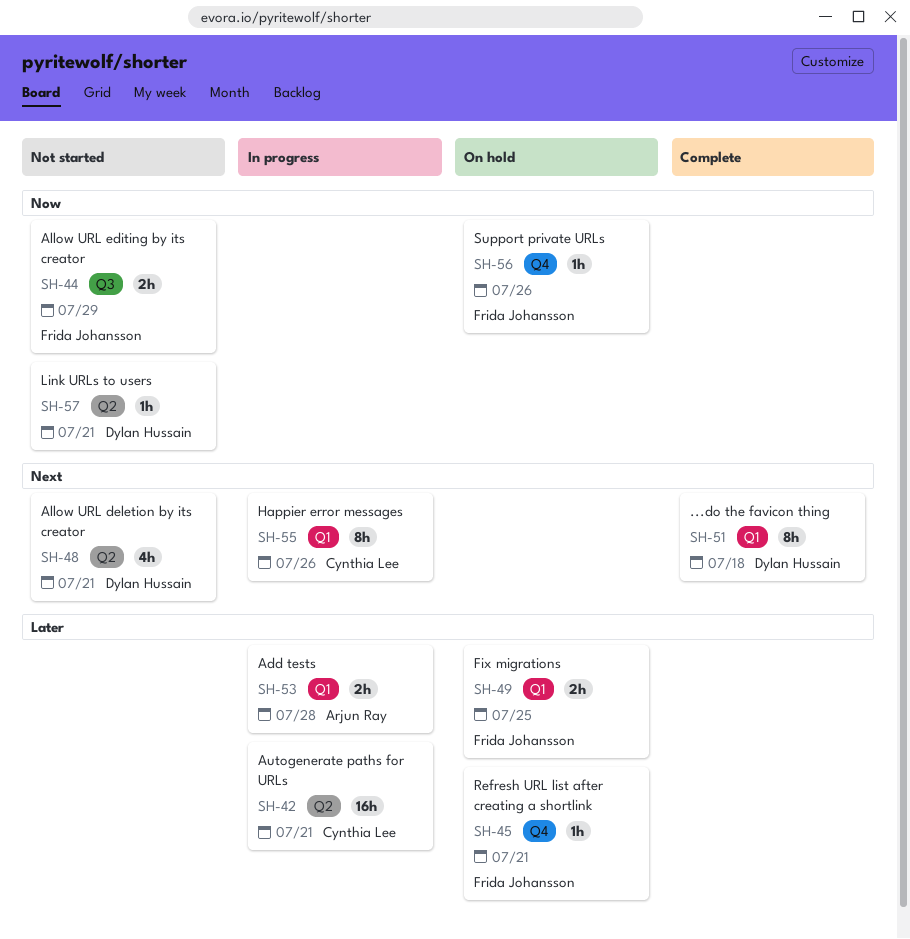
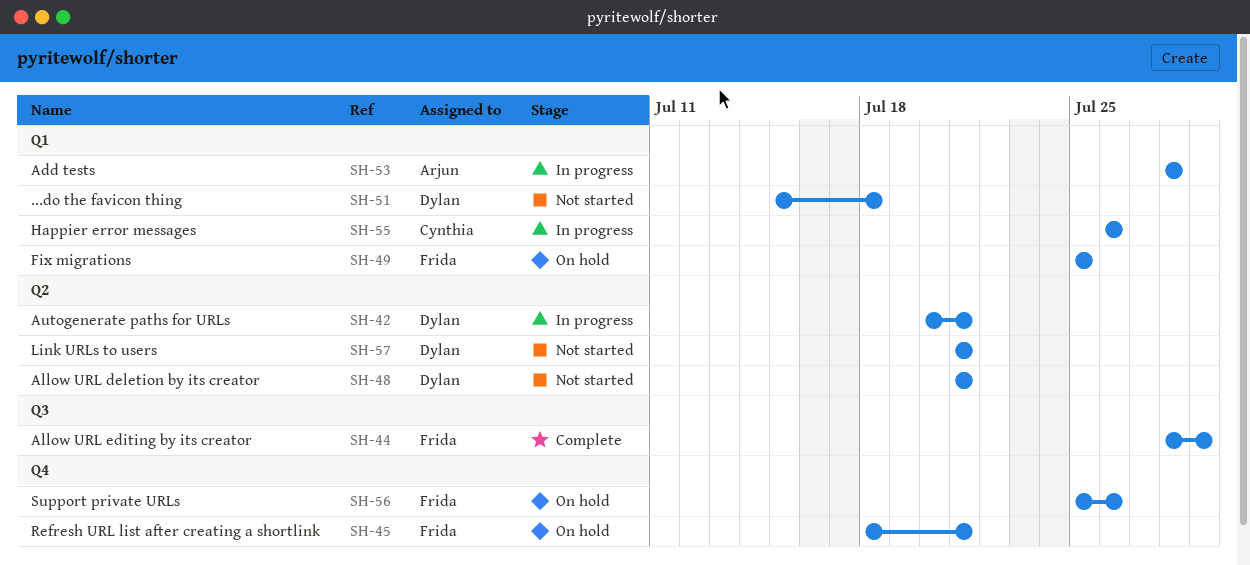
SH-42, owner: Cynthia Lee -> Dylan Hussain
SH-44, status: Not started -> Complete
SH-51, status: Complete -> Not started

